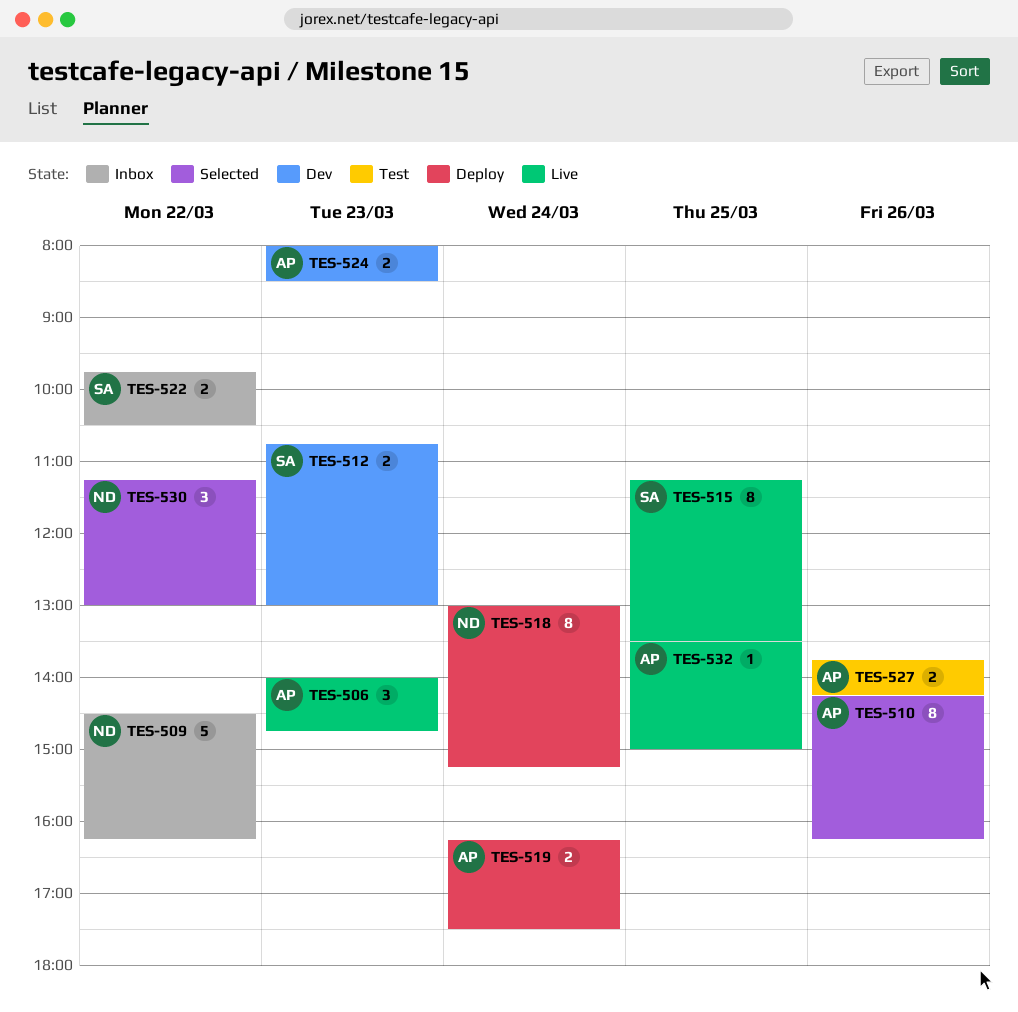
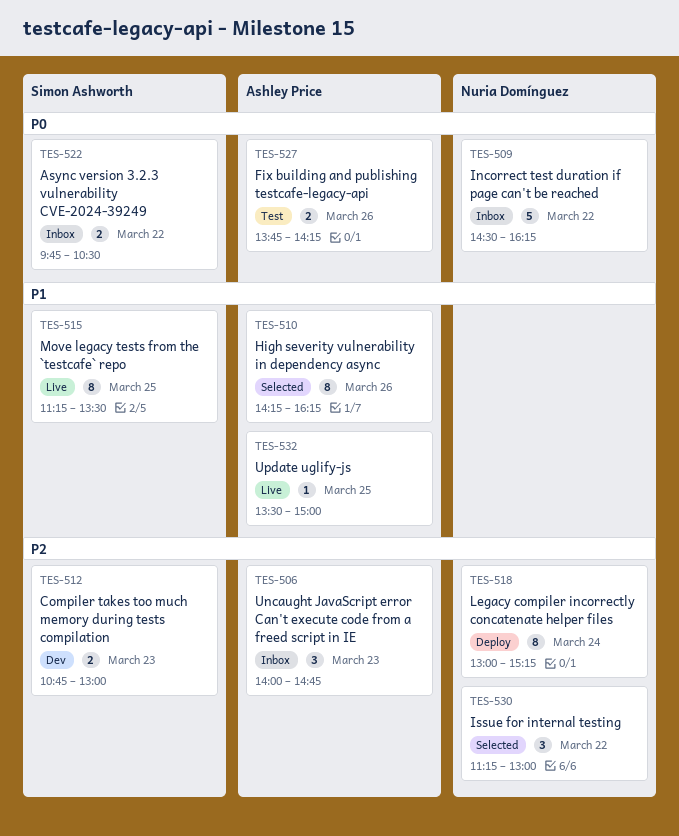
TES-506, status: Live -> Inbox
TES-519: present -> none
TES-524: present -> none

